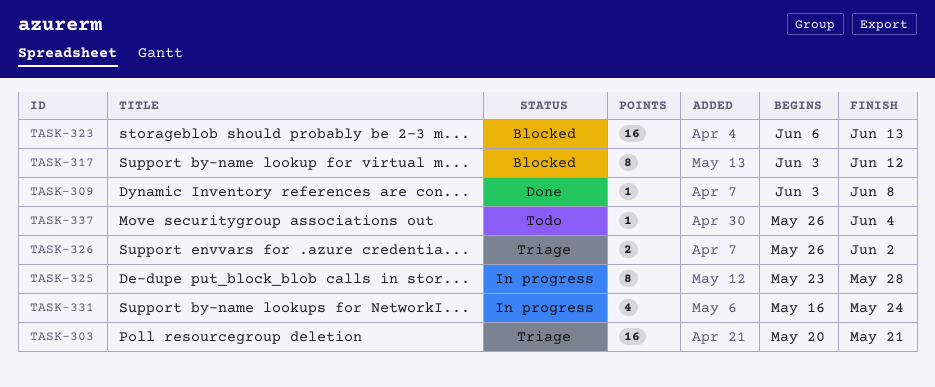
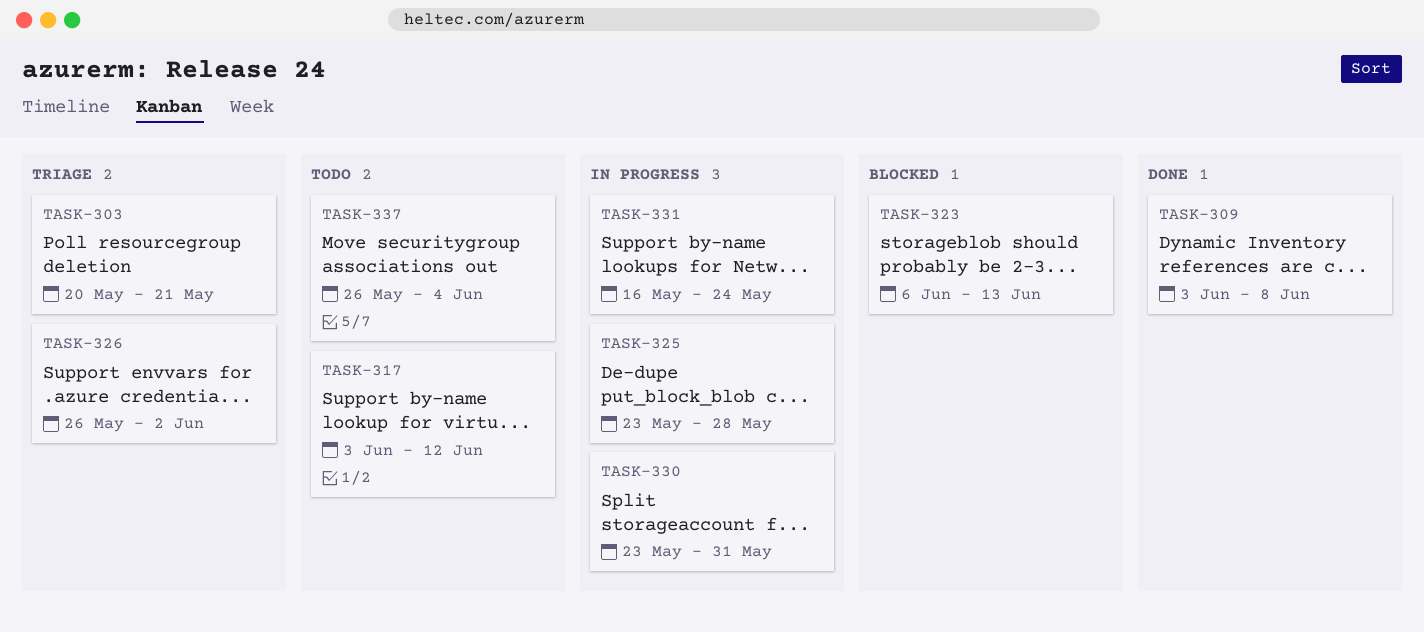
TASK-317, status: Blocked -> Todo
TASK-330: none -> present

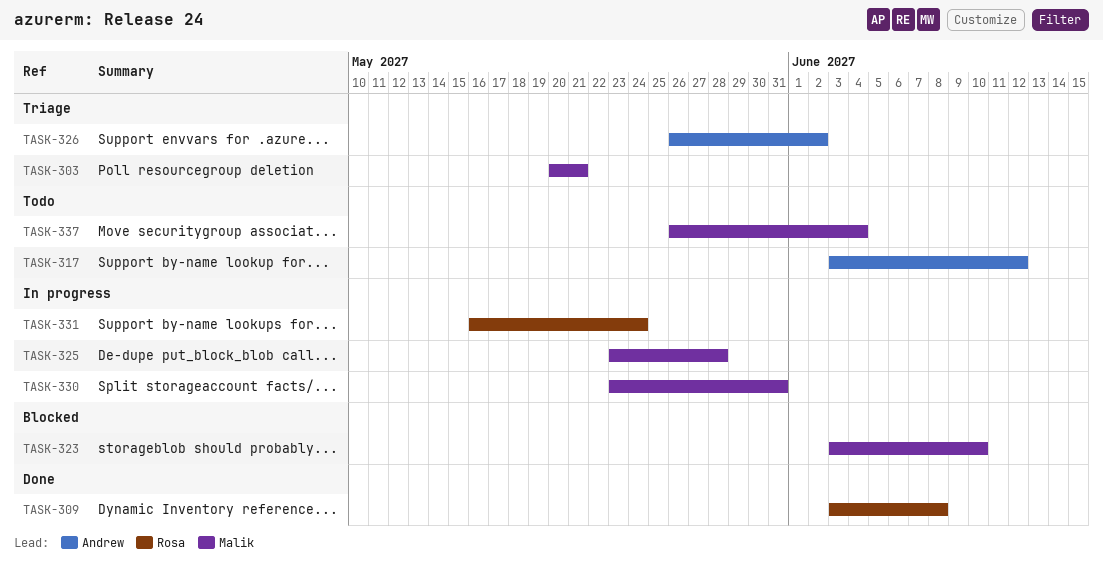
TASK-323, start: Jun 6 -> Jun 3
TASK-323, due: Jun 13 -> Jun 10

